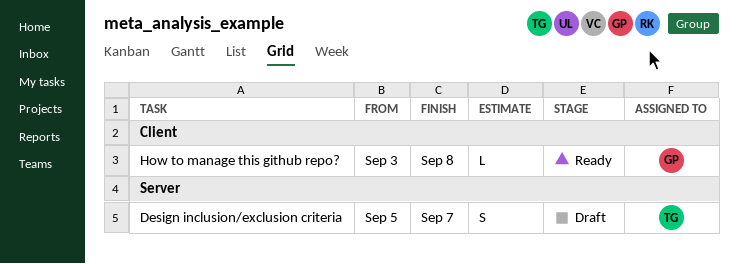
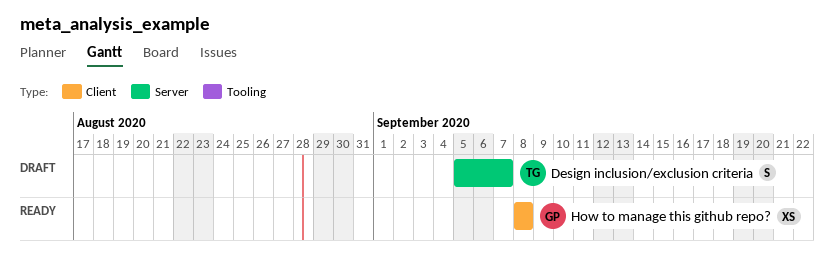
How to manage this github repo?, estimate: L -> XS
How to manage this github repo?, start: Sep 3 -> Sep 8

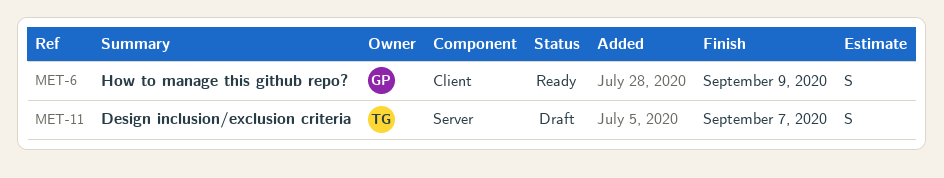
How to manage this github repo?, estimate: XS -> S
How to manage this github repo?, due: Sep 8 -> Sep 9

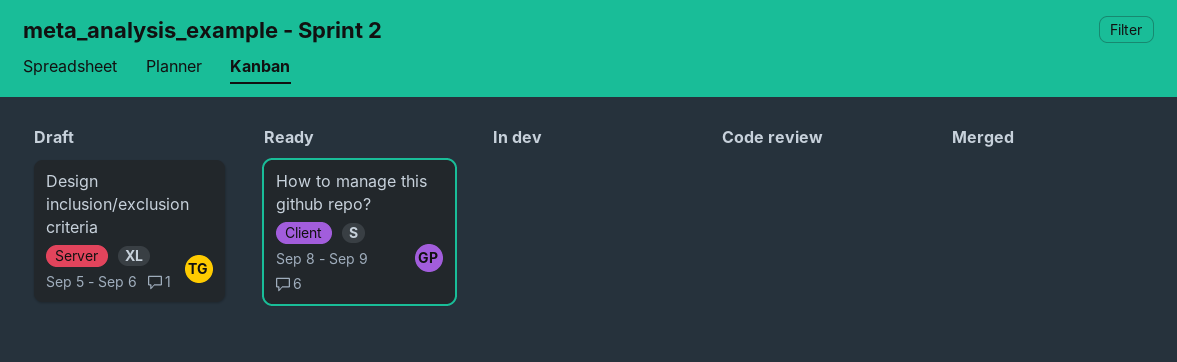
Design inclusion/exclusion criteria, estimate: S -> XL
Design inclusion/exclusion criteria, due: Sep 7 -> Sep 6

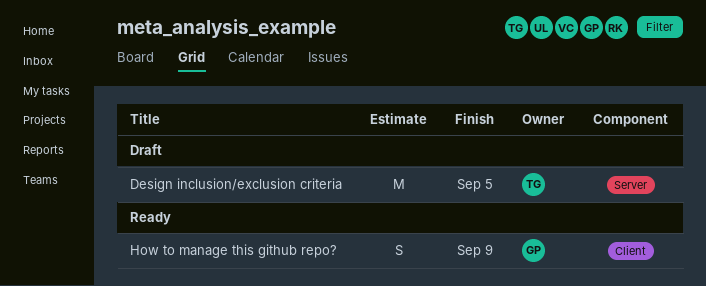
Design inclusion/exclusion criteria, estimate: XL -> M
Design inclusion/exclusion criteria, due: Sep 6 -> Sep 5

